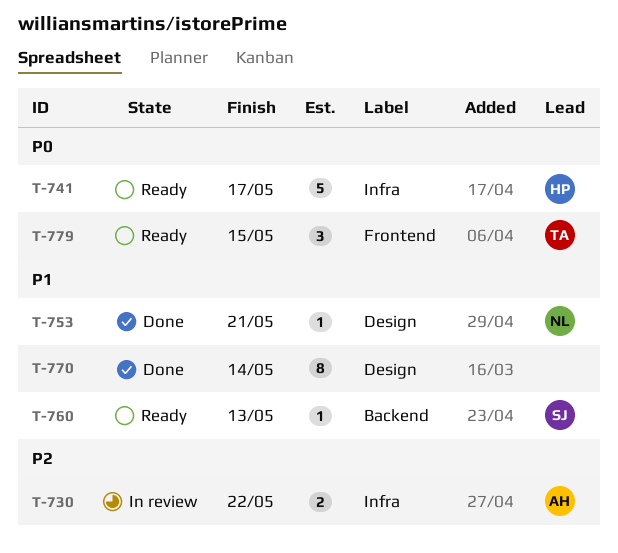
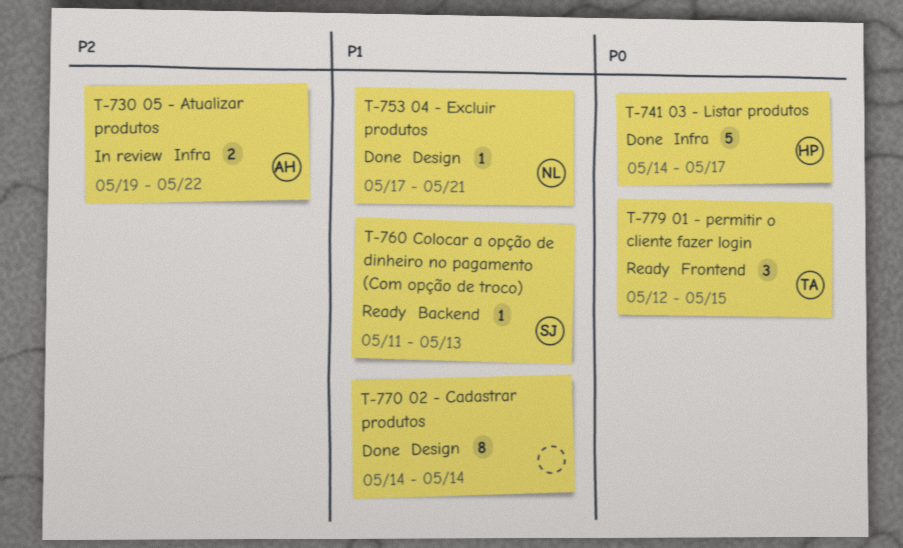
T-741, status: Ready -> Done

